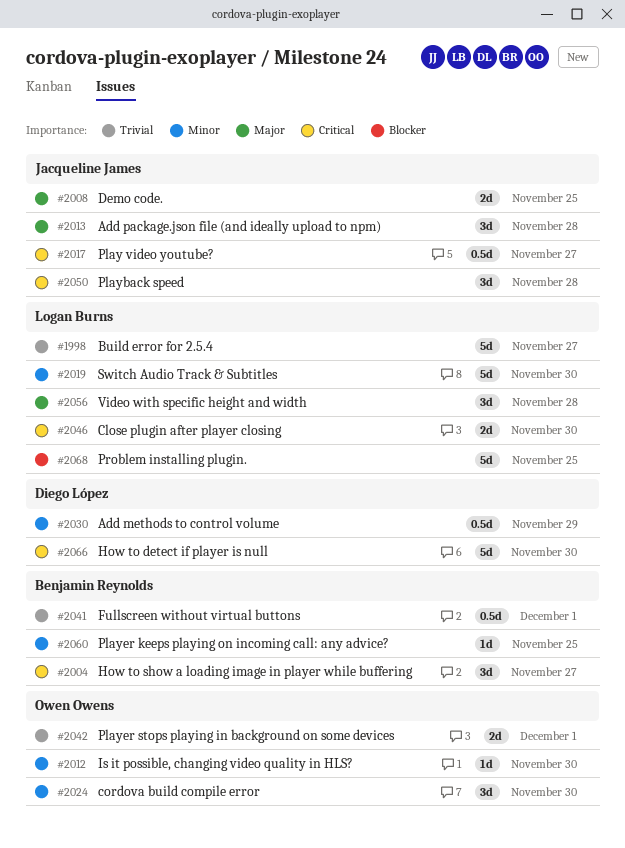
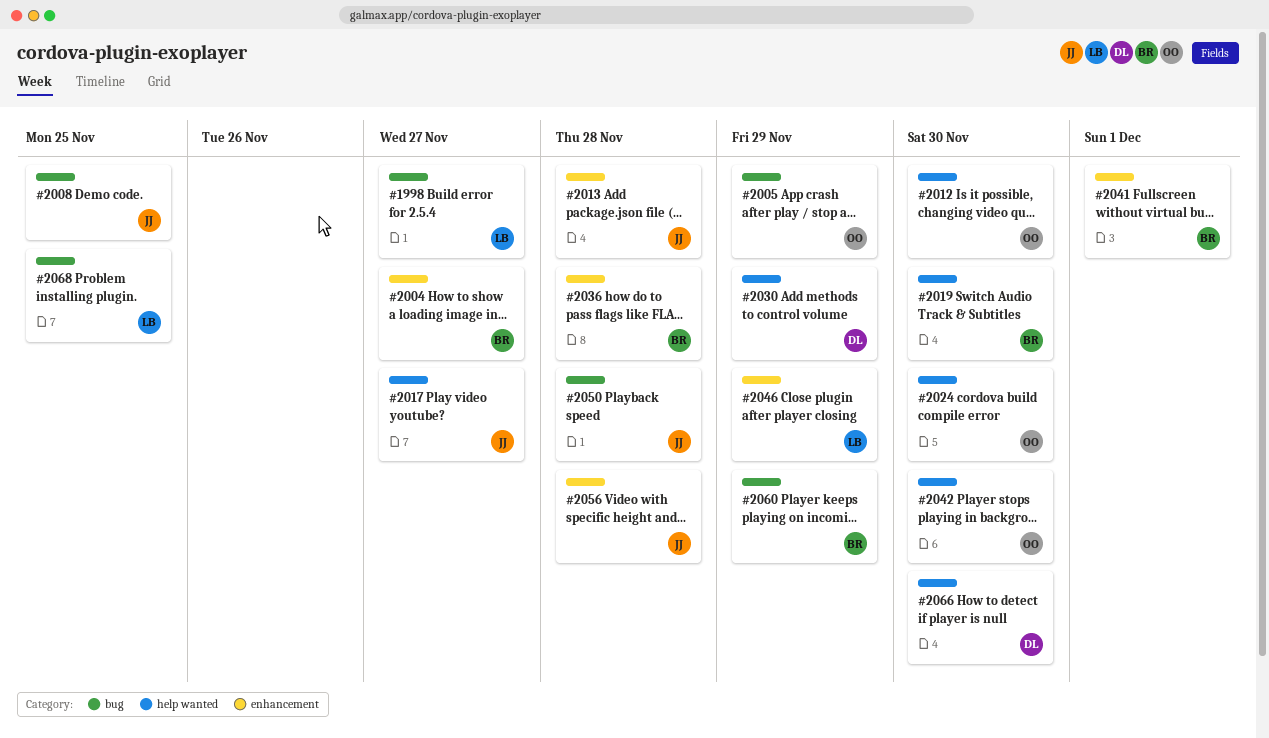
#2005: none -> present
#2019, owner: Logan Burns -> Benjamin Reynolds
#2036: none -> present
#2042, due: Dec 1 -> Nov 30
#2046, due: Nov 30 -> Nov 29
#2056, owner: Logan Burns -> Jacqueline James
#2060, due: Nov 25 -> Nov 29

